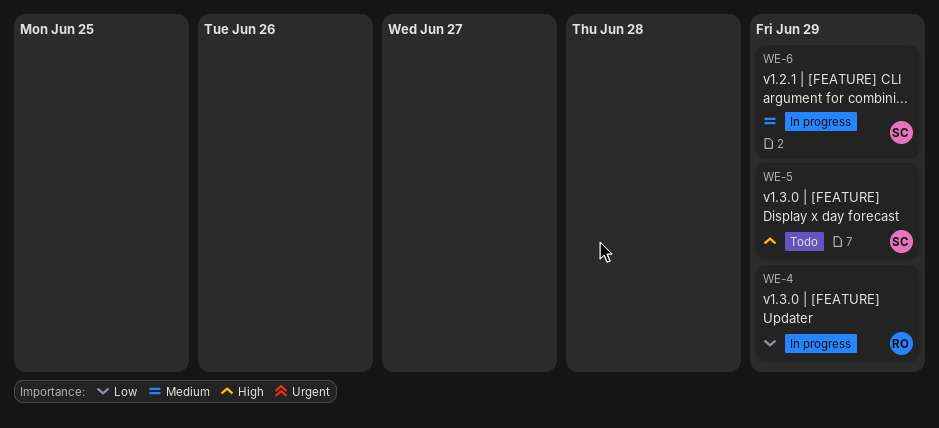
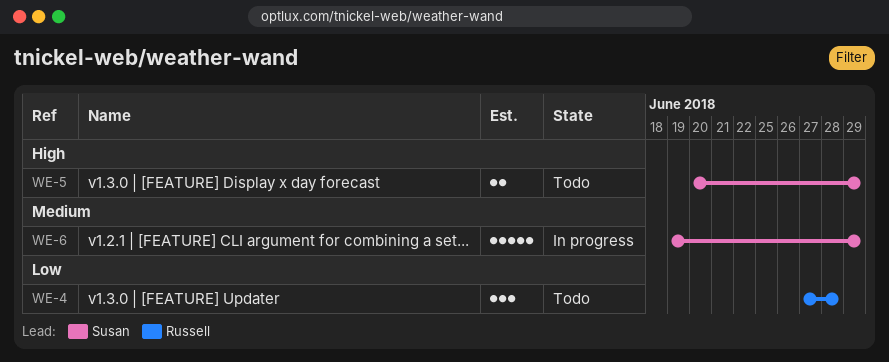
WE-4, status: In progress -> Todo
WE-4, due: Jun 29 -> Jun 28

